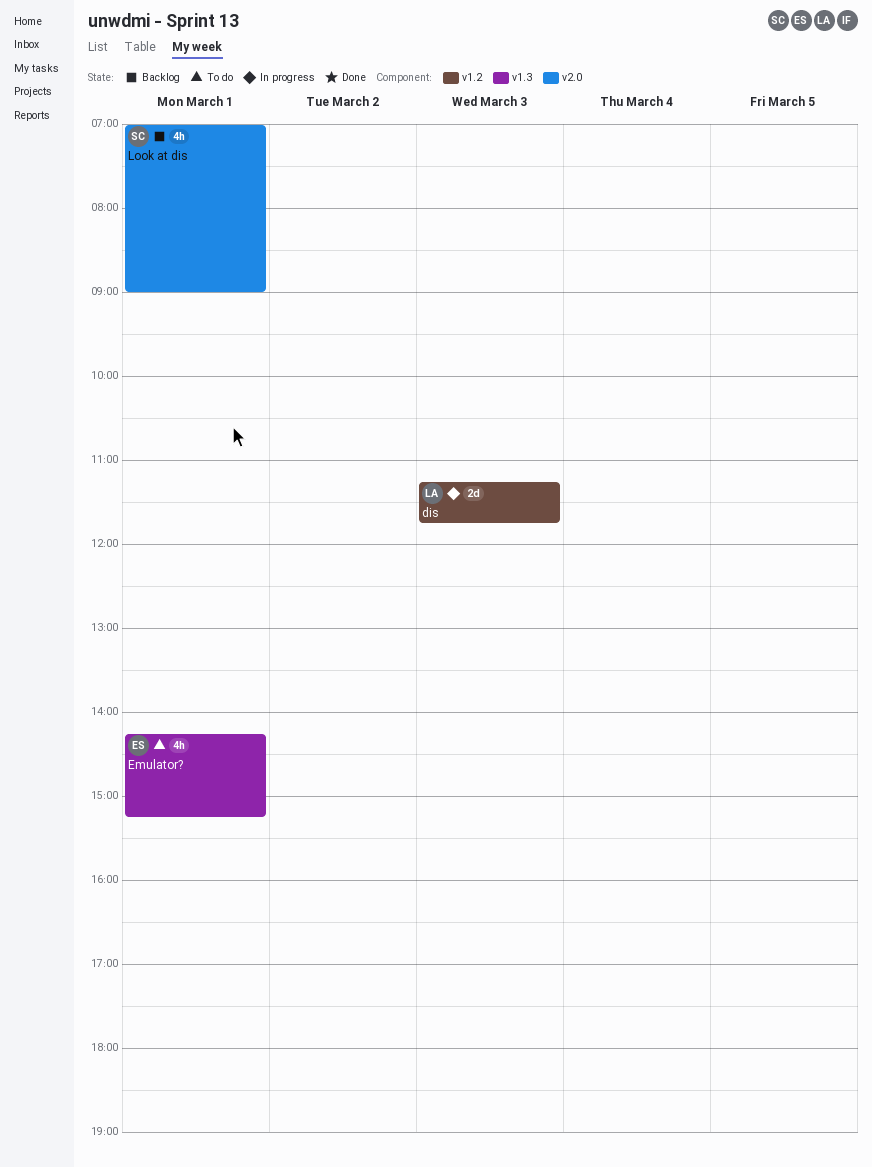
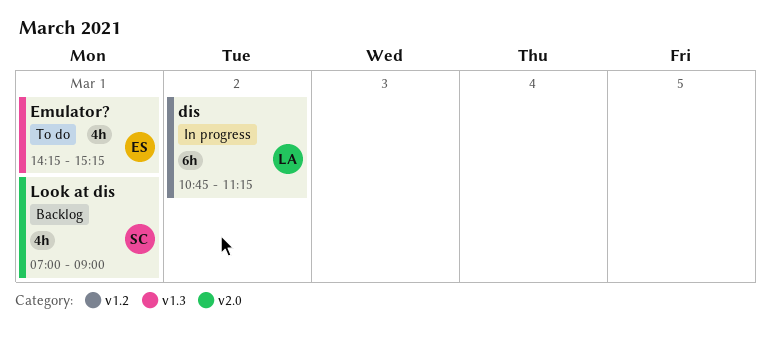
dis, estimate: 2d -> 6h
dis, day: Mar 3 -> Mar 2
dis, begins: 11:15 -> 10:45
dis, ends: 11:45 -> 11:15

